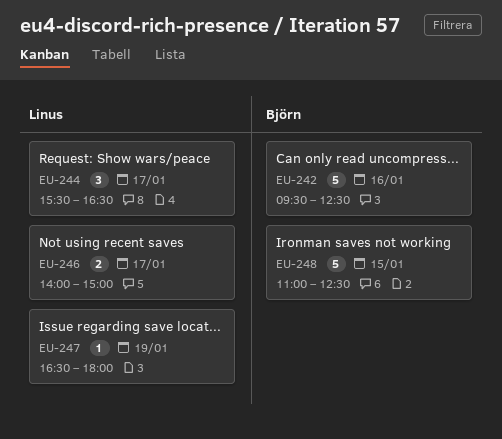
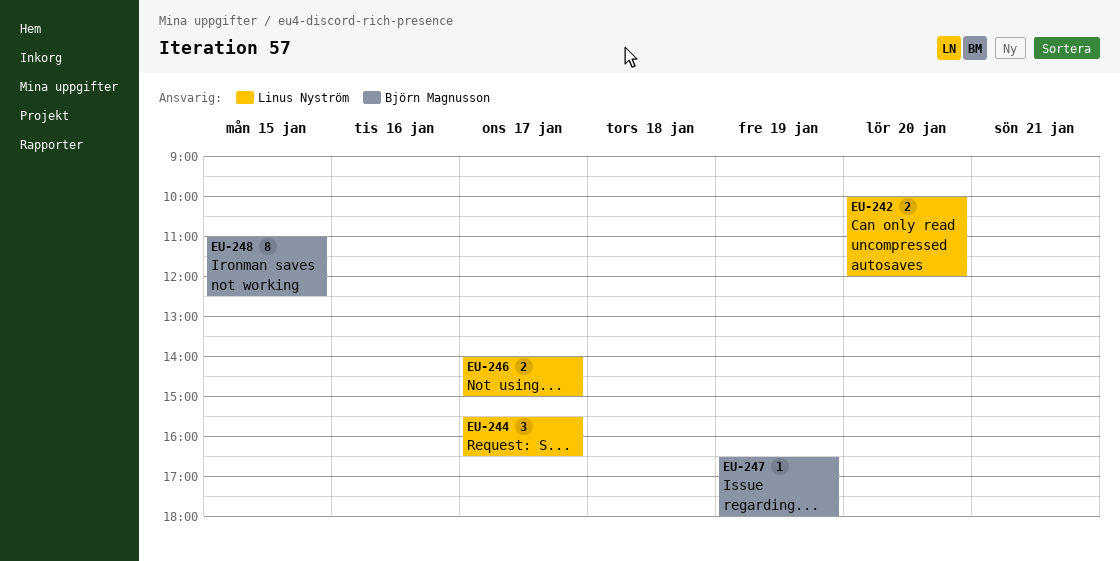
EU-242, owner: Björn Magnusson -> Linus Nyström
EU-242, estimate: 5 -> 2
EU-242, day: Jan 16 -> Jan 20
EU-242, begins: 09:30 -> 10:00
EU-242, ends: 12:30 -> 12:00
EU-247, owner: Linus Nyström -> Björn Magnusson
EU-248, estimate: 5 -> 8

